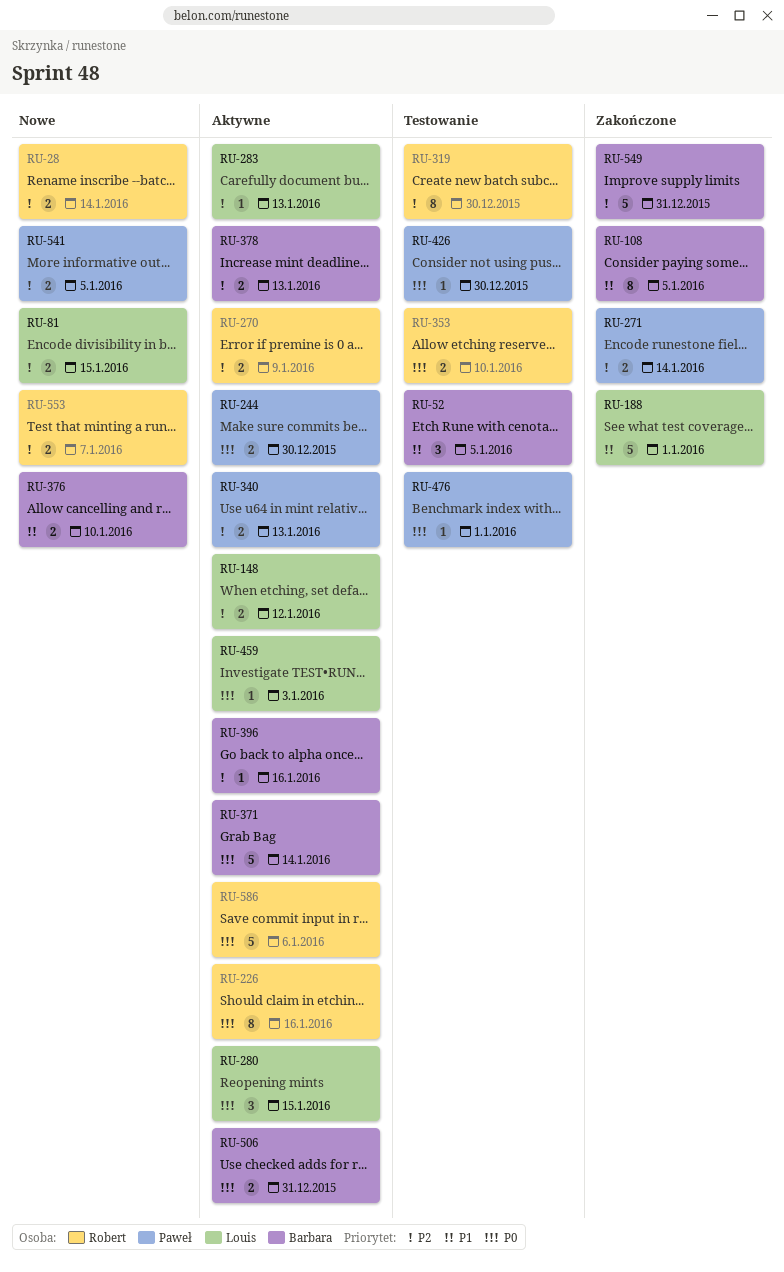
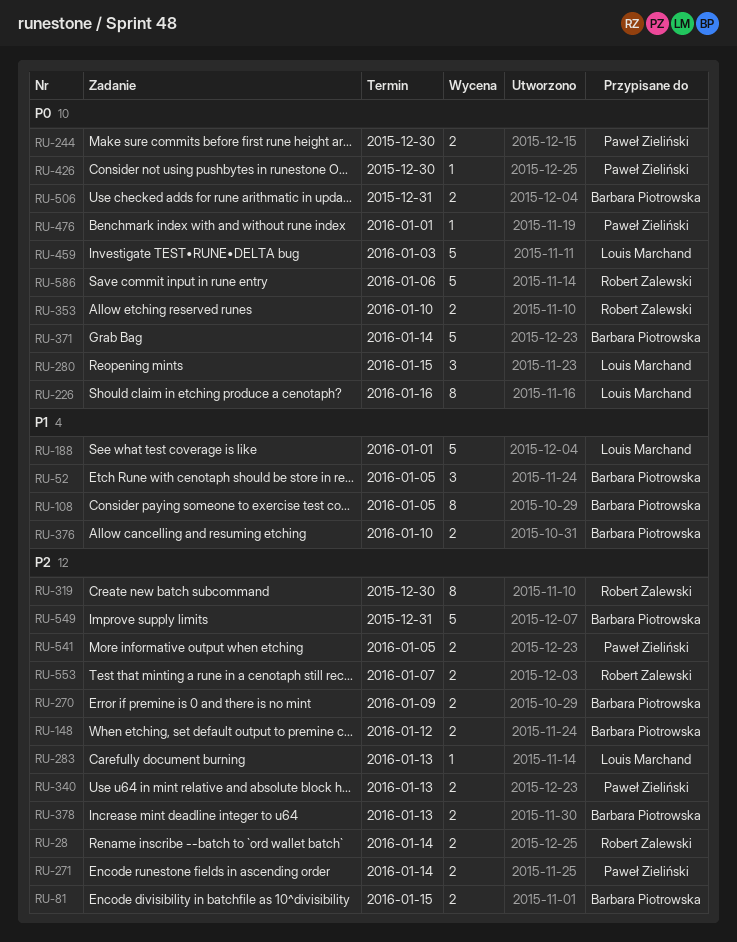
RU-81, owner: Louis Marchand -> Barbara Piotrowska
RU-148, owner: Louis Marchand -> Barbara Piotrowska
RU-226, owner: Robert Zalewski -> Louis Marchand
RU-270, owner: Robert Zalewski -> Barbara Piotrowska
RU-396: present -> none
RU-459, estimate: 1 -> 5

